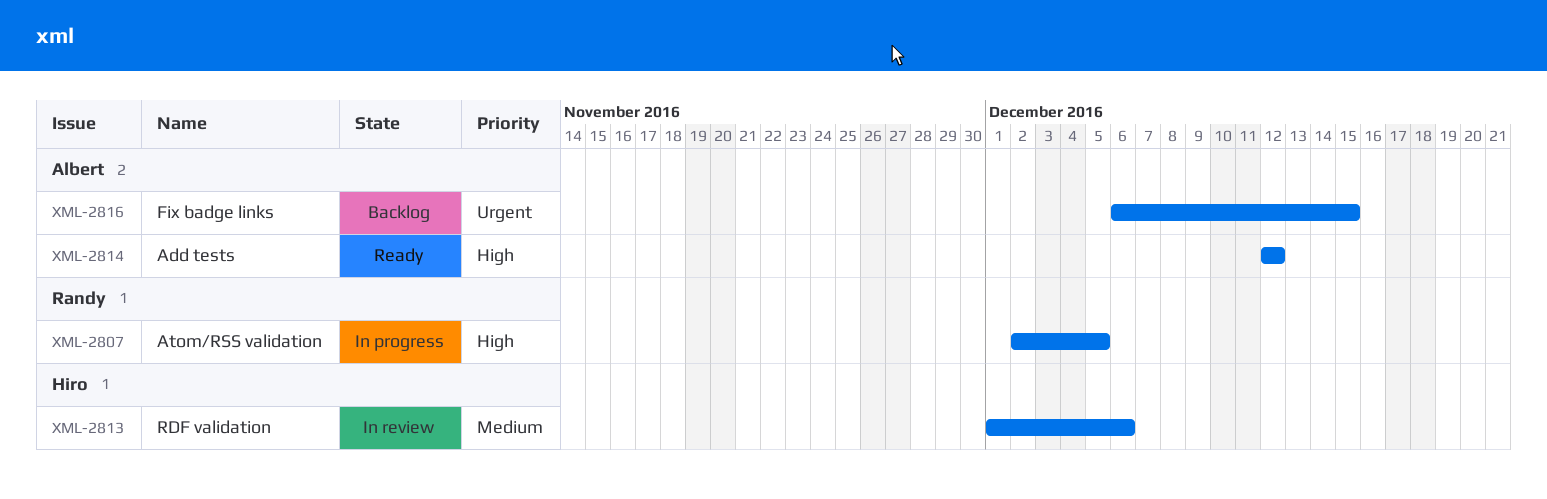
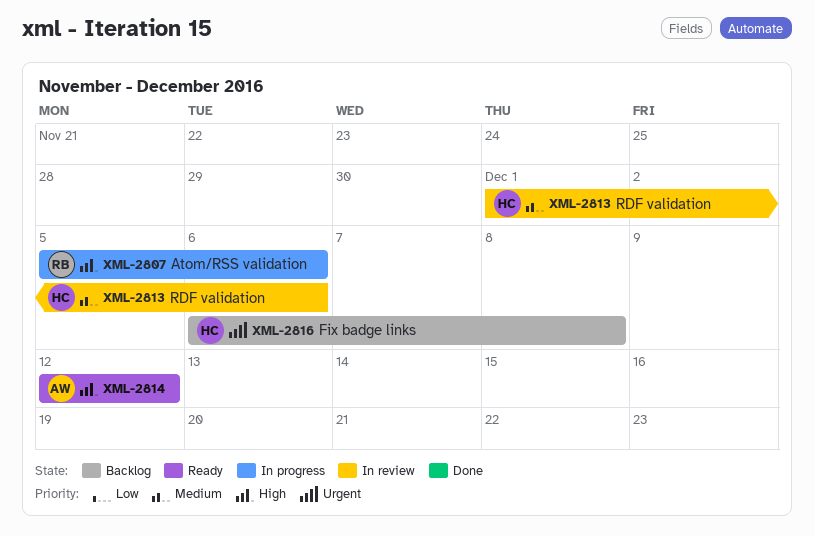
XML-2807, start: Dec 2 -> Dec 5
XML-2807, due: Dec 5 -> Dec 6
XML-2816, owner: Albert -> Hiro
XML-2816, due: Dec 15 -> Dec 8

